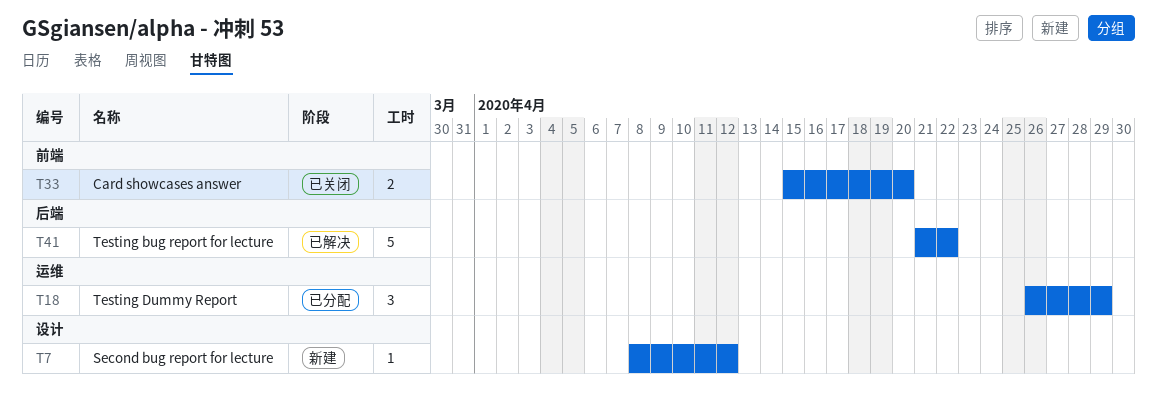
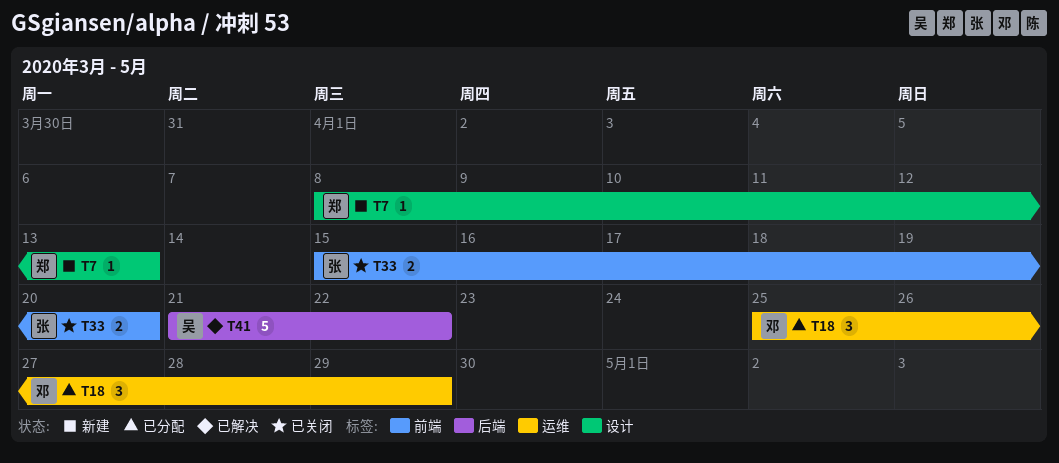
T7, due: Apr 12 -> Apr 13
T18, start: Apr 26 -> Apr 25

